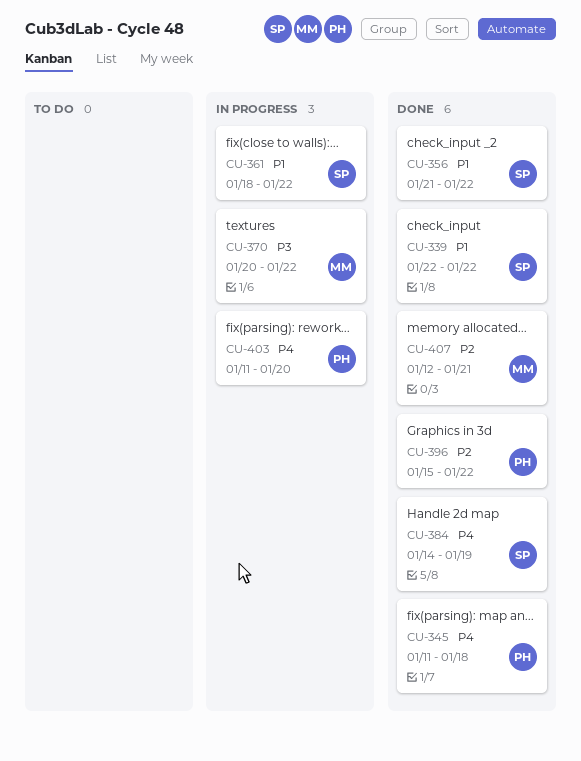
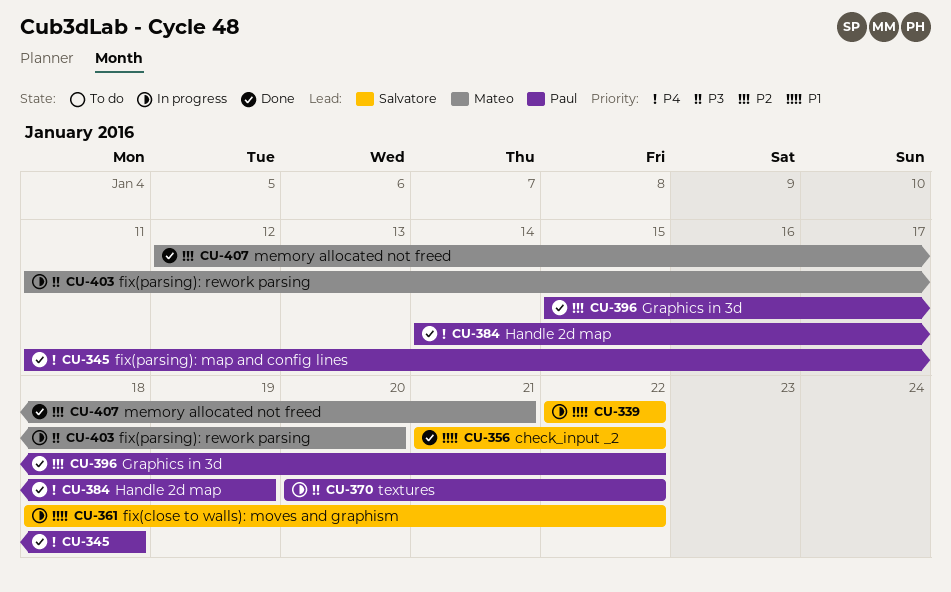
CU-339, status: Done -> In progress
CU-370, owner: Mateo -> Paul
CU-384, owner: Salvatore -> Paul
CU-403, owner: Paul -> Mateo
CU-403, priority: P4 -> P3

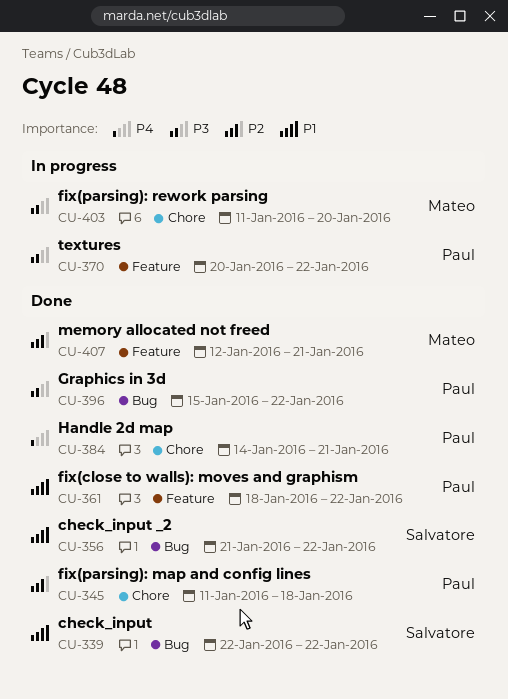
CU-339, status: In progress -> Done
CU-345, priority: P4 -> P2
CU-361, status: In progress -> Done
CU-361, owner: Salvatore -> Paul
CU-384, due: Jan 19 -> Jan 21
CU-396, priority: P2 -> P3

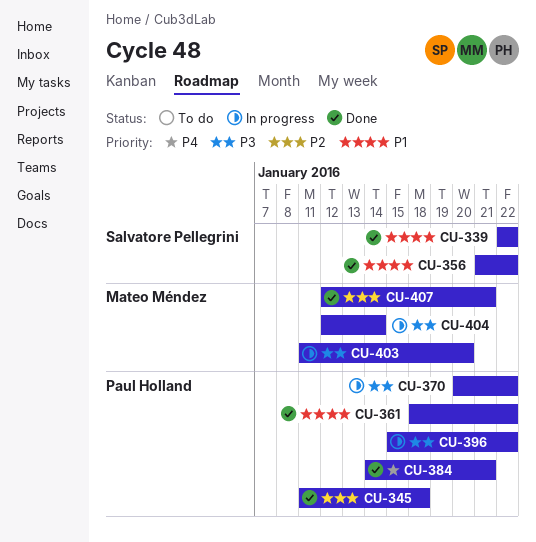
CU-396, status: Done -> In progress
CU-404: none -> present

